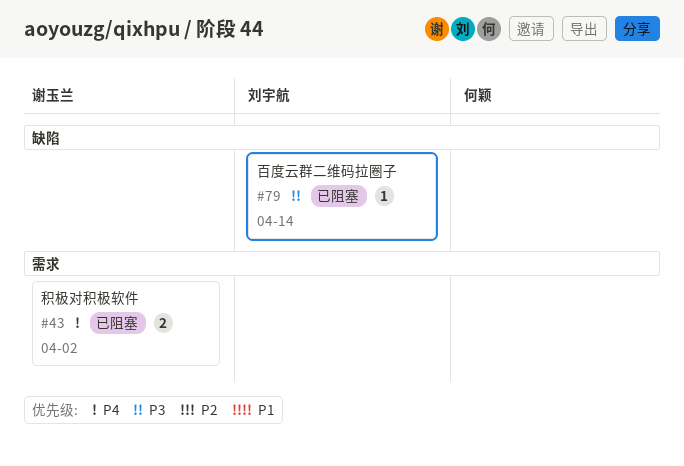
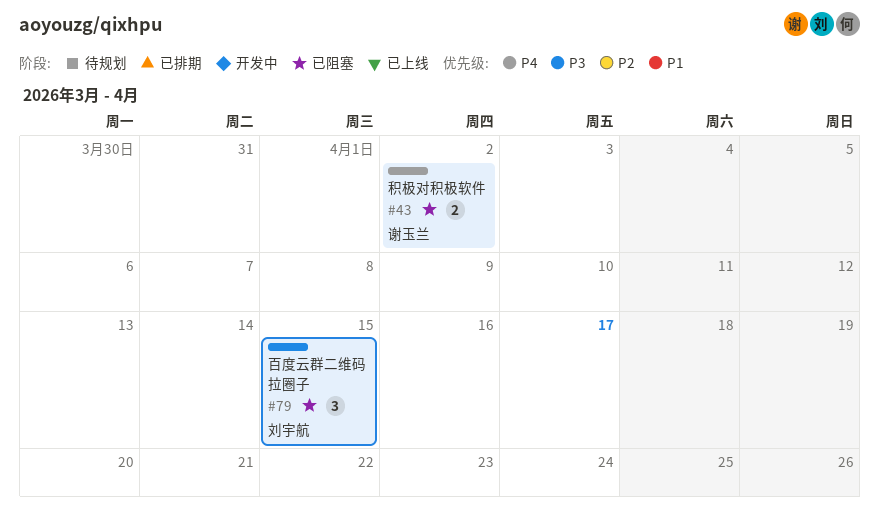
#79, estimate: 1 -> 3
#79, due: Apr 14 -> Apr 15

